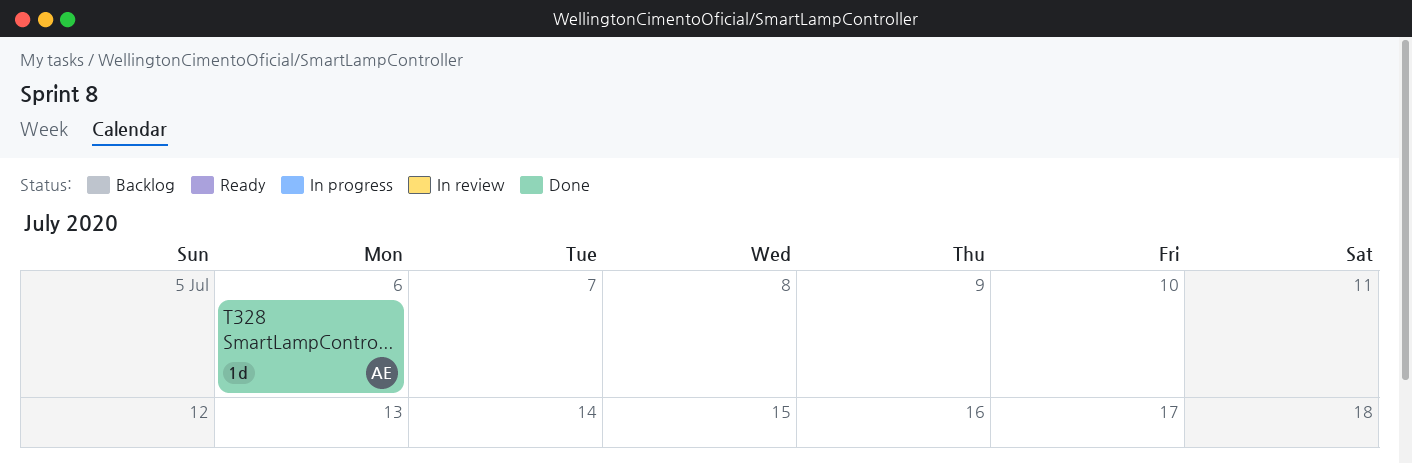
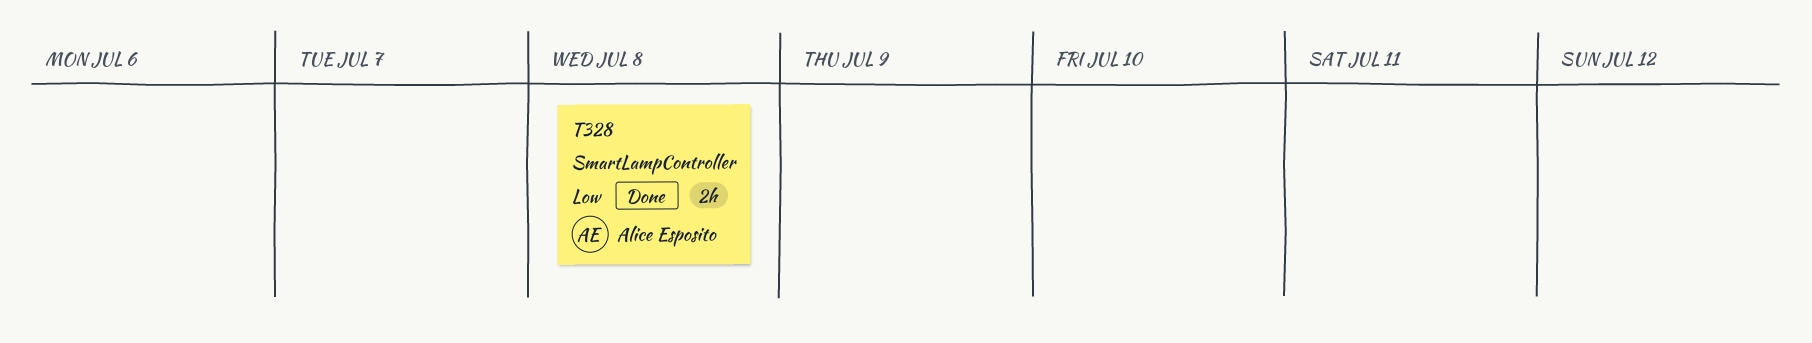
T328, estimate: 1d -> 2h
T328, due: Jul 6 -> Jul 8

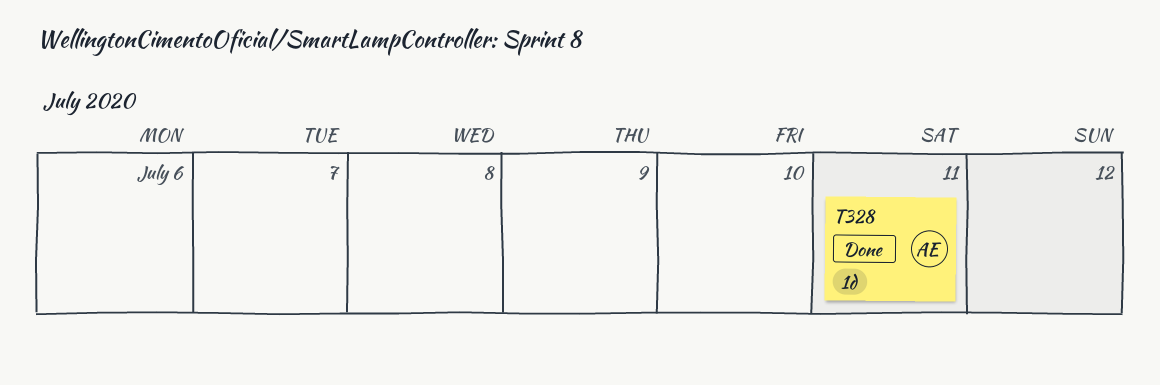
T328, estimate: 2h -> 1d
T328, due: Jul 8 -> Jul 11

